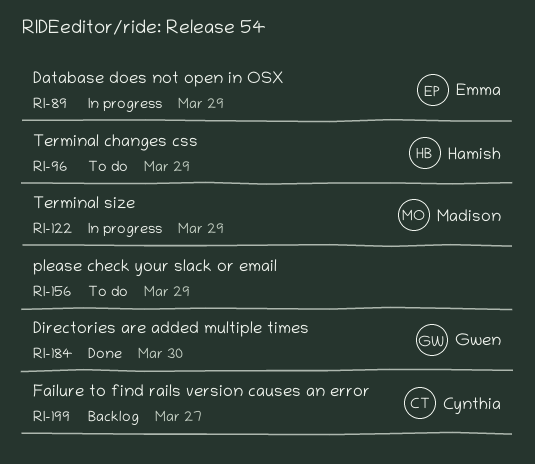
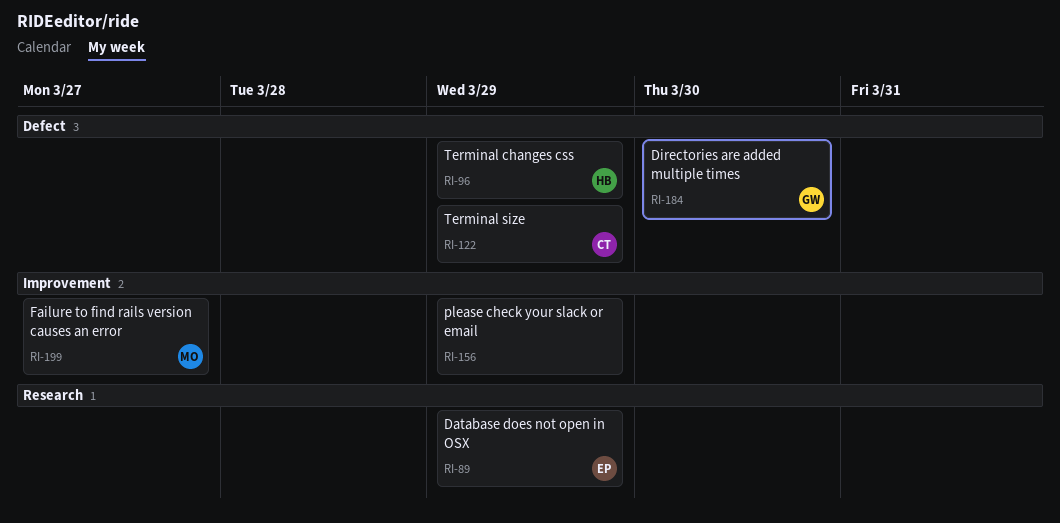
RI-122, owner: Madison -> Cynthia
RI-199, owner: Cynthia -> Madison

